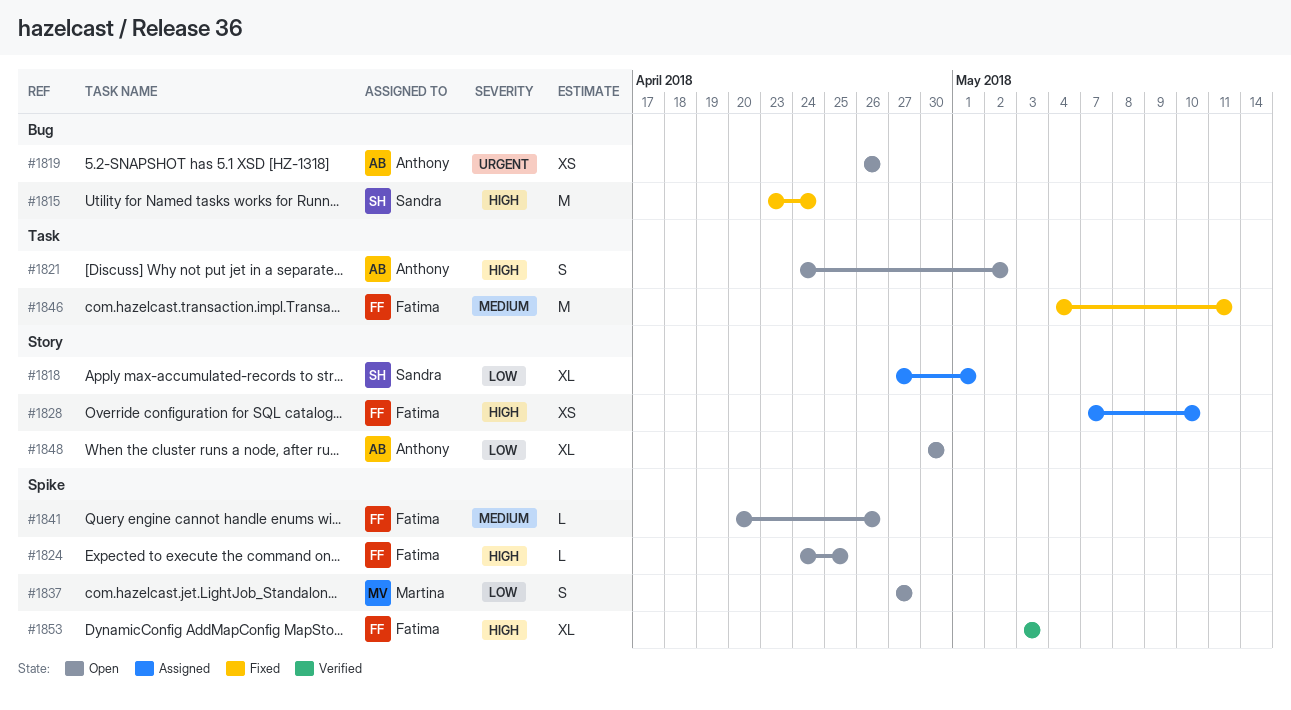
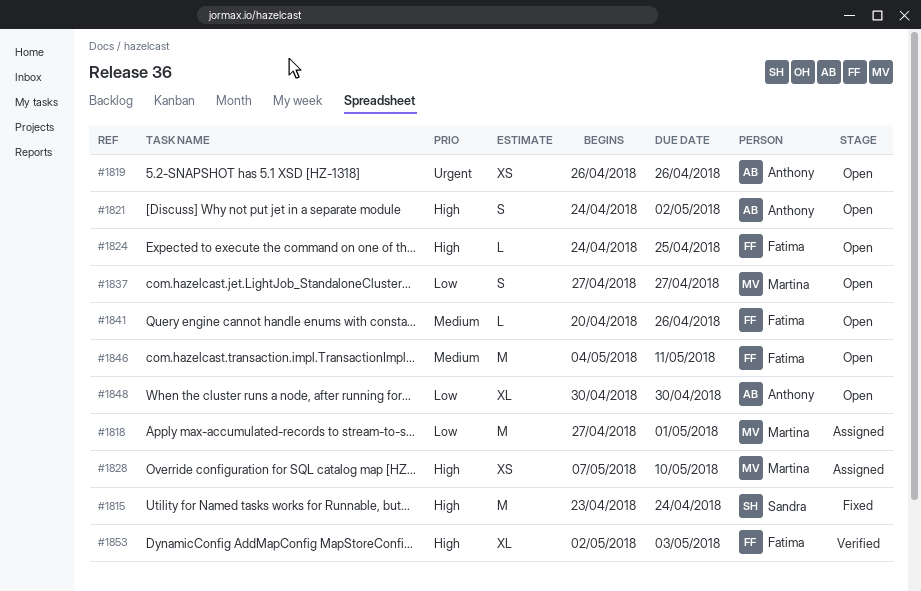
#1818, owner: Sandra -> Martina
#1818, estimate: XL -> M
#1828, owner: Fatima -> Martina
#1846, status: Fixed -> Open
#1853, start: May 3 -> May 2

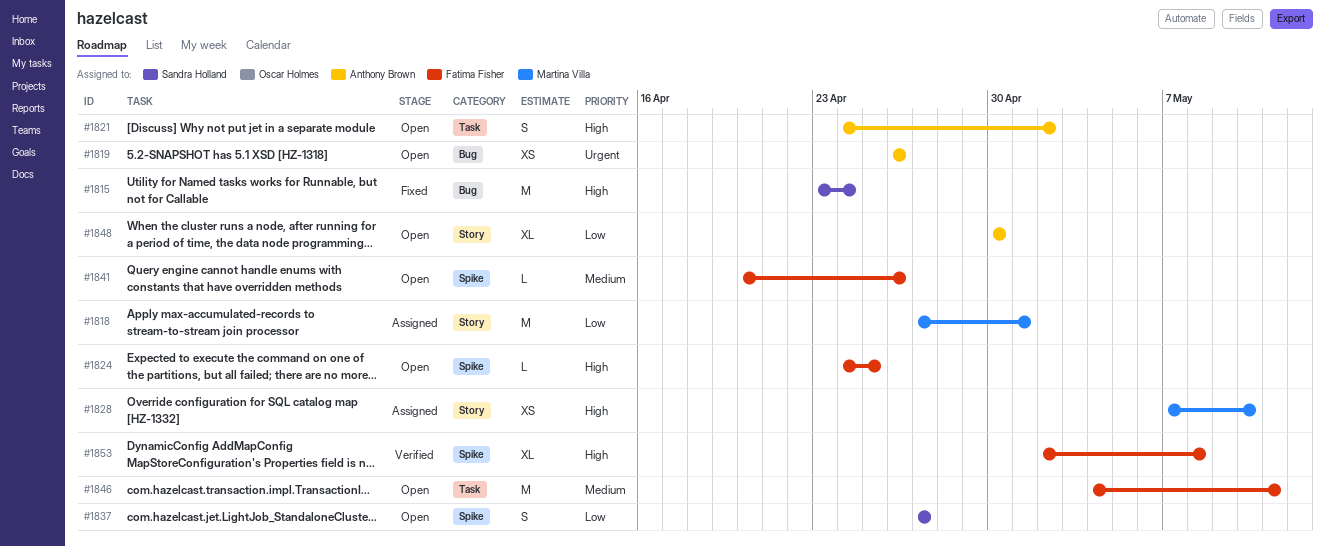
#1837, owner: Martina Villa -> Sandra Holland
#1853, due: May 3 -> May 8

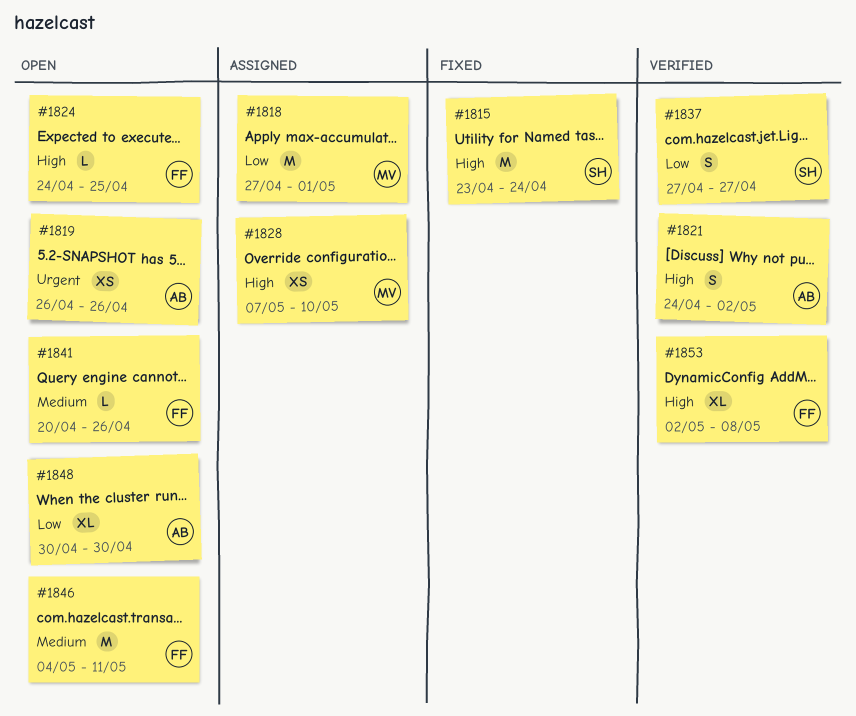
#1821, status: Open -> Verified
#1837, status: Open -> Verified

